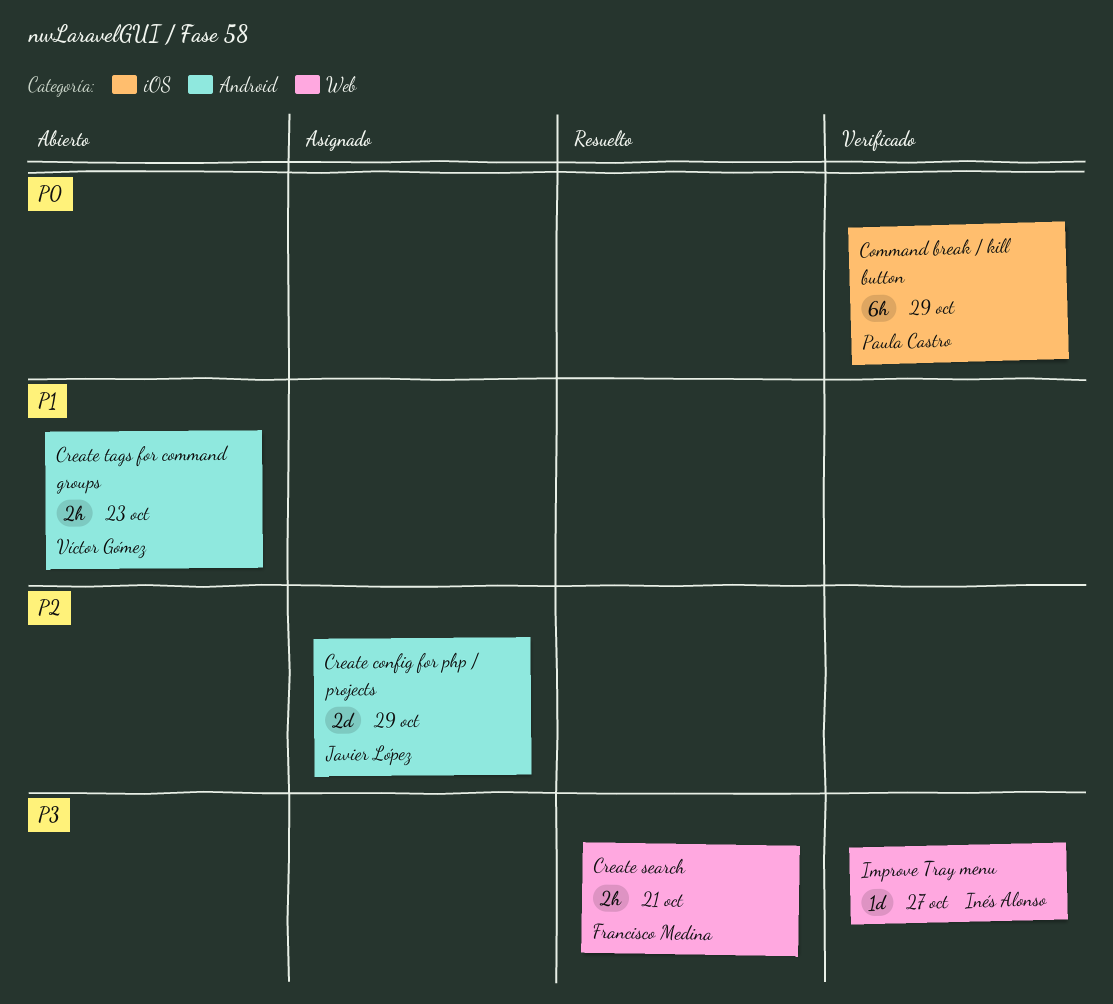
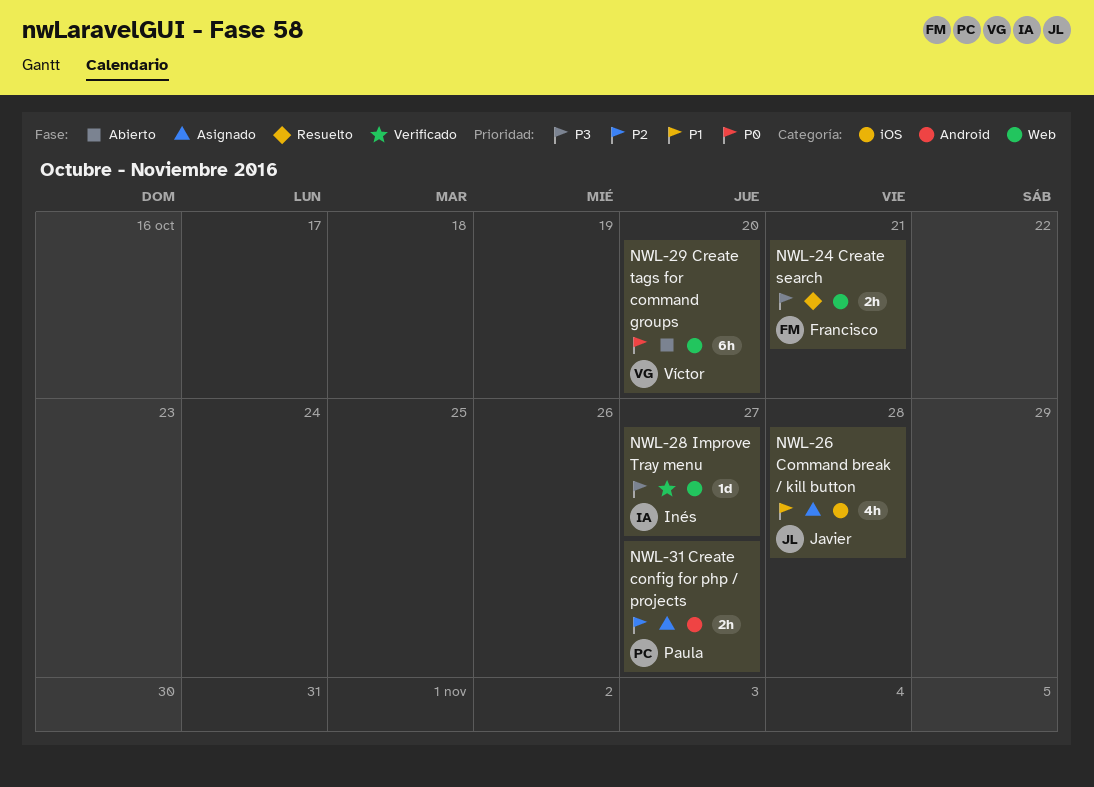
Command break / kill button, status: Verificado -> Asignado
Command break / kill button, owner: Paula Castro -> Javier López
Command break / kill button, priority: P0 -> P1
Command break / kill button, estimate: 6h -> 4h
Command break / kill button, due: Oct 29 -> Oct 28
Create config for php / projects, owner: Javier López -> Paula Castro
Create config for php / projects, estimate: 2d -> 2h
Create config for php / projects, due: Oct 29 -> Oct 27
Create tags for command groups, priority: P1 -> P0
Create tags for command groups, label: Android -> Web
Create tags for command groups, estimate: 2h -> 6h
Create tags for command groups, due: Oct 23 -> Oct 20

